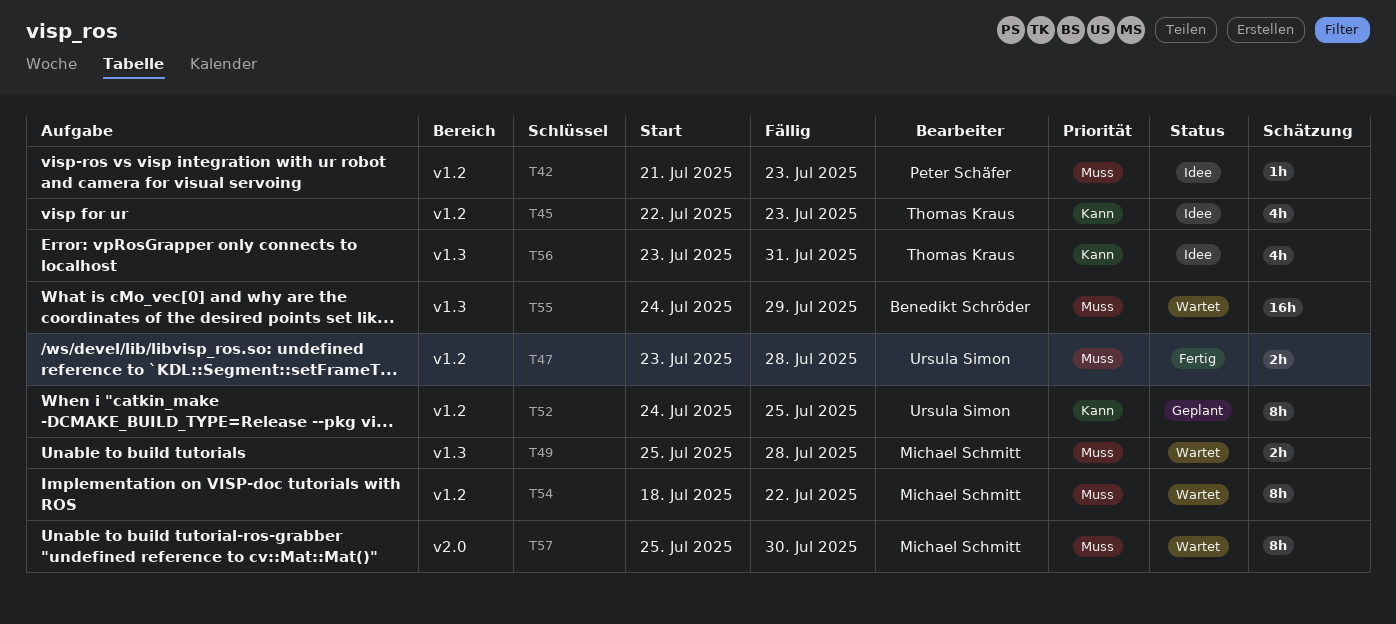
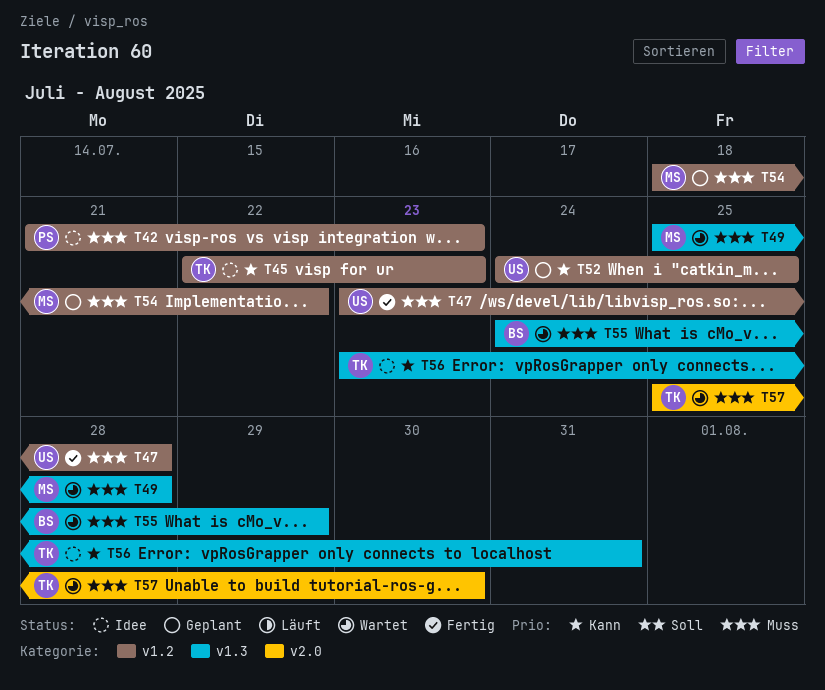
T54, status: Wartet -> Geplant
T57, owner: Michael Schmitt -> Thomas Kraus

